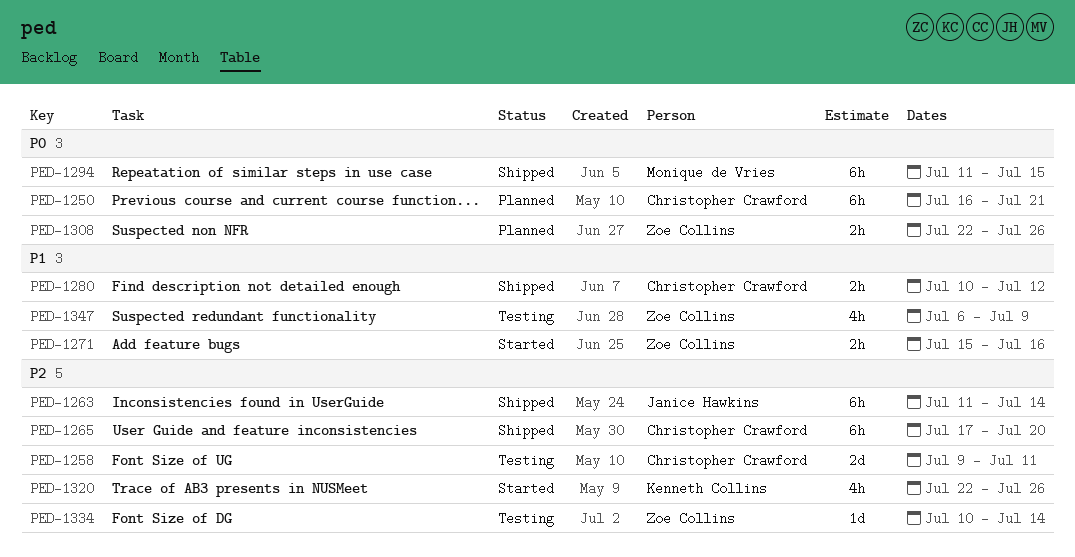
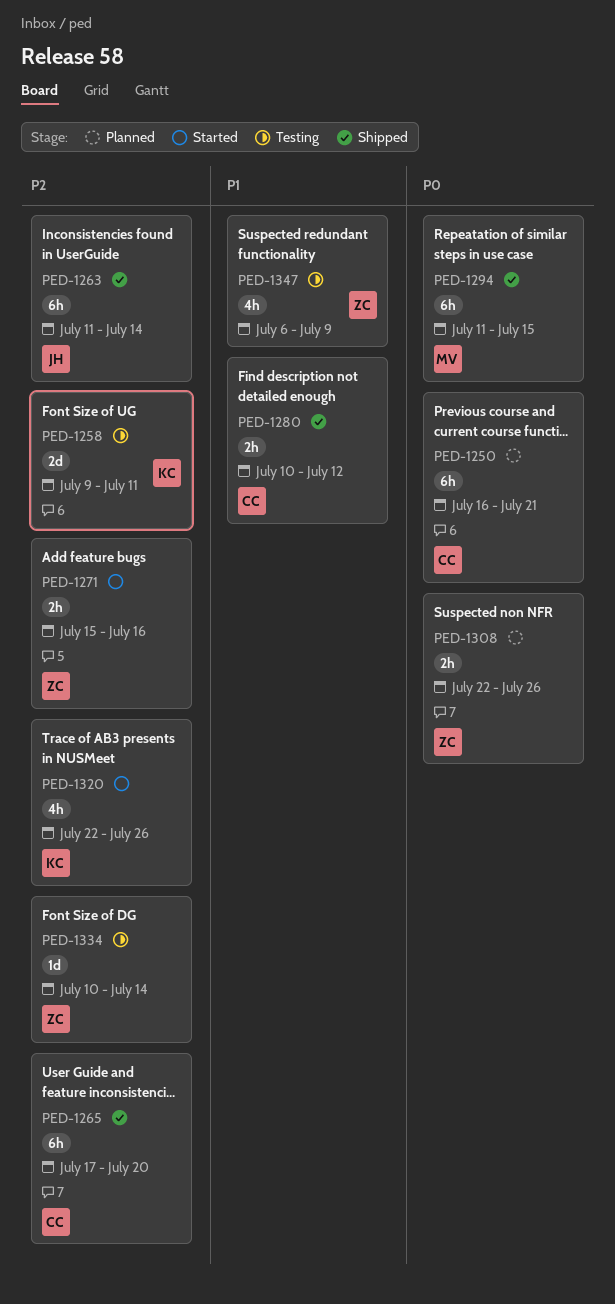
PED-1258, owner: Christopher Crawford -> Kenneth Collins
PED-1271, priority: P1 -> P2

